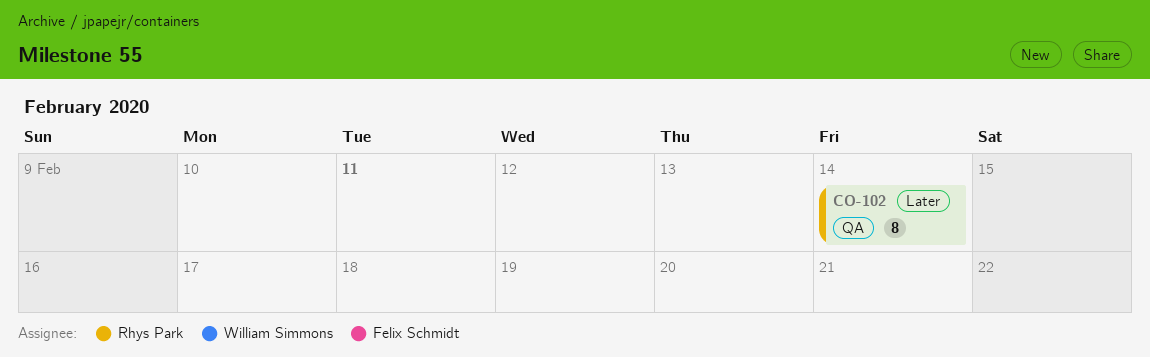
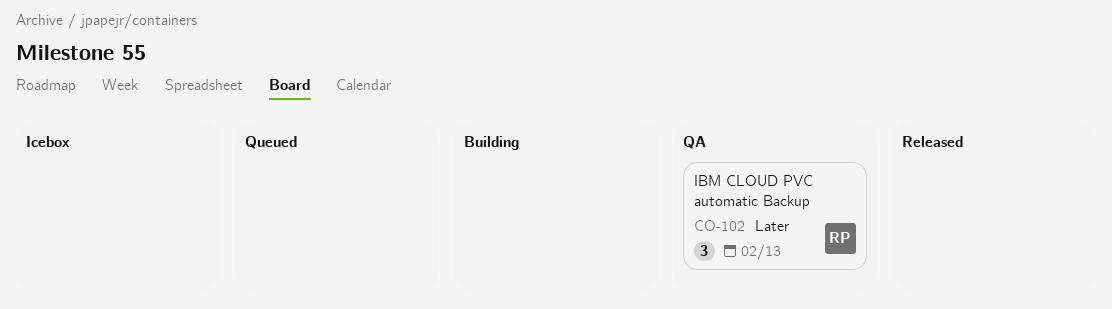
CO-102, estimate: 8 -> 3
CO-102, due: Feb 14 -> Feb 13

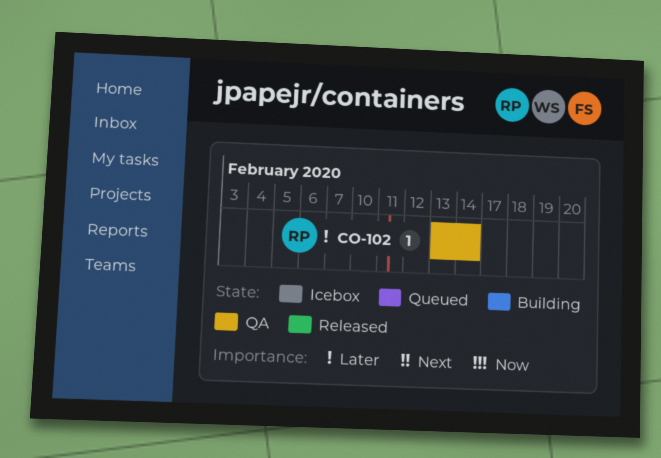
CO-102, estimate: 3 -> 1
CO-102, due: Feb 13 -> Feb 14

